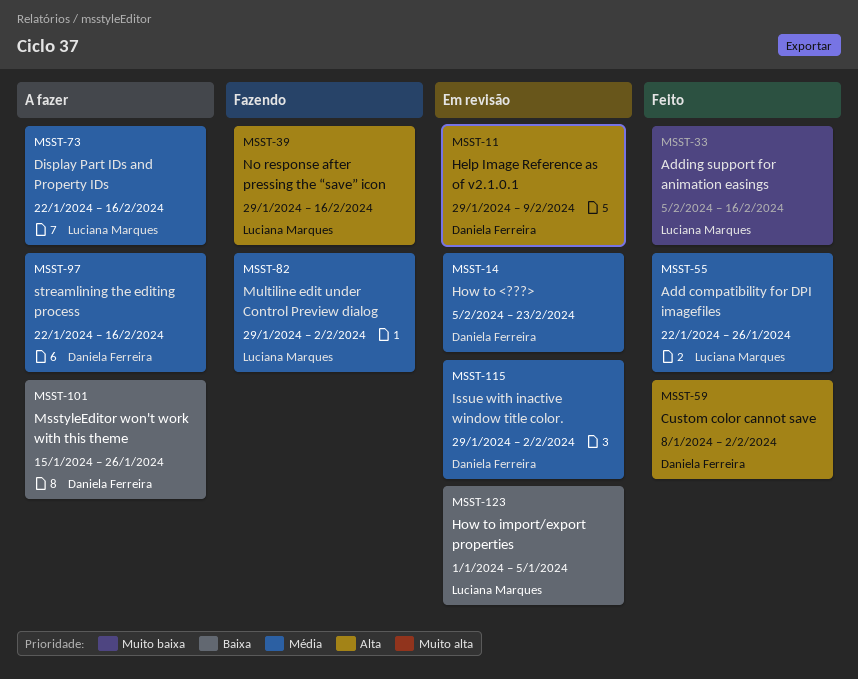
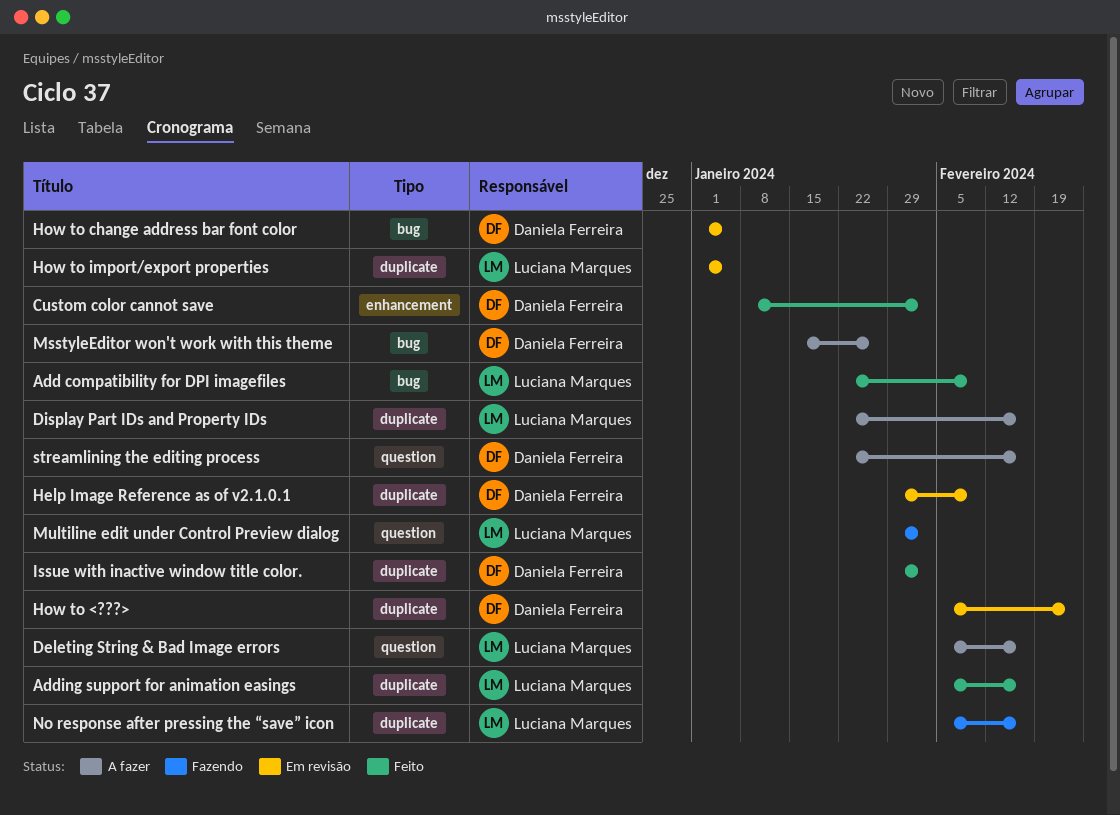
Add compatibility for DPI imagefiles, due: Jan 26 -> Feb 9
Deleting String & Bad Image errors: none -> present
How to change address bar font color: none -> present
Issue with inactive window title color., status: Em revisão -> Feito
No response after pressing the “save” icon, start: Jan 29 -> Feb 5

